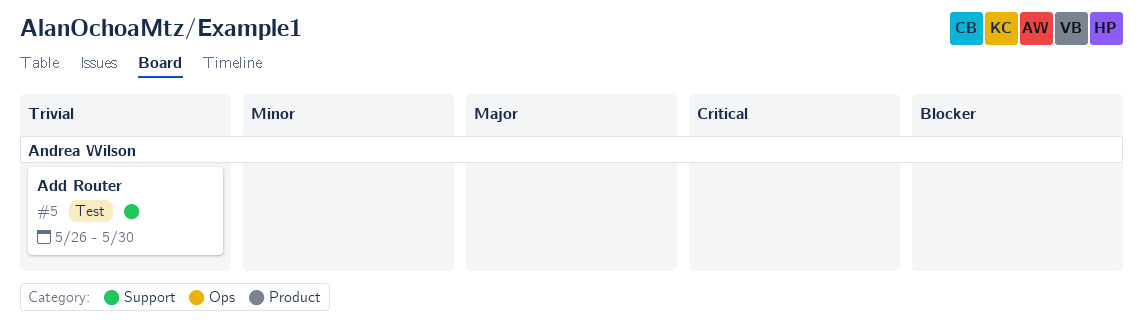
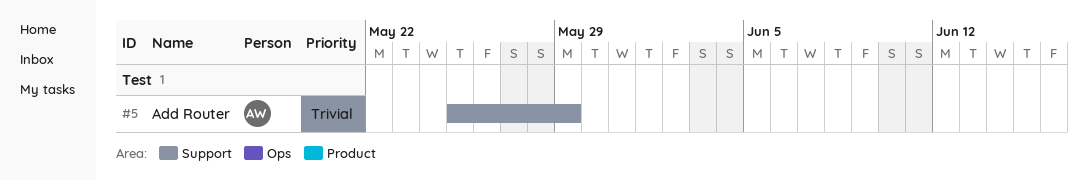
#5, start: May 26 -> May 25
#5, due: May 30 -> May 29

